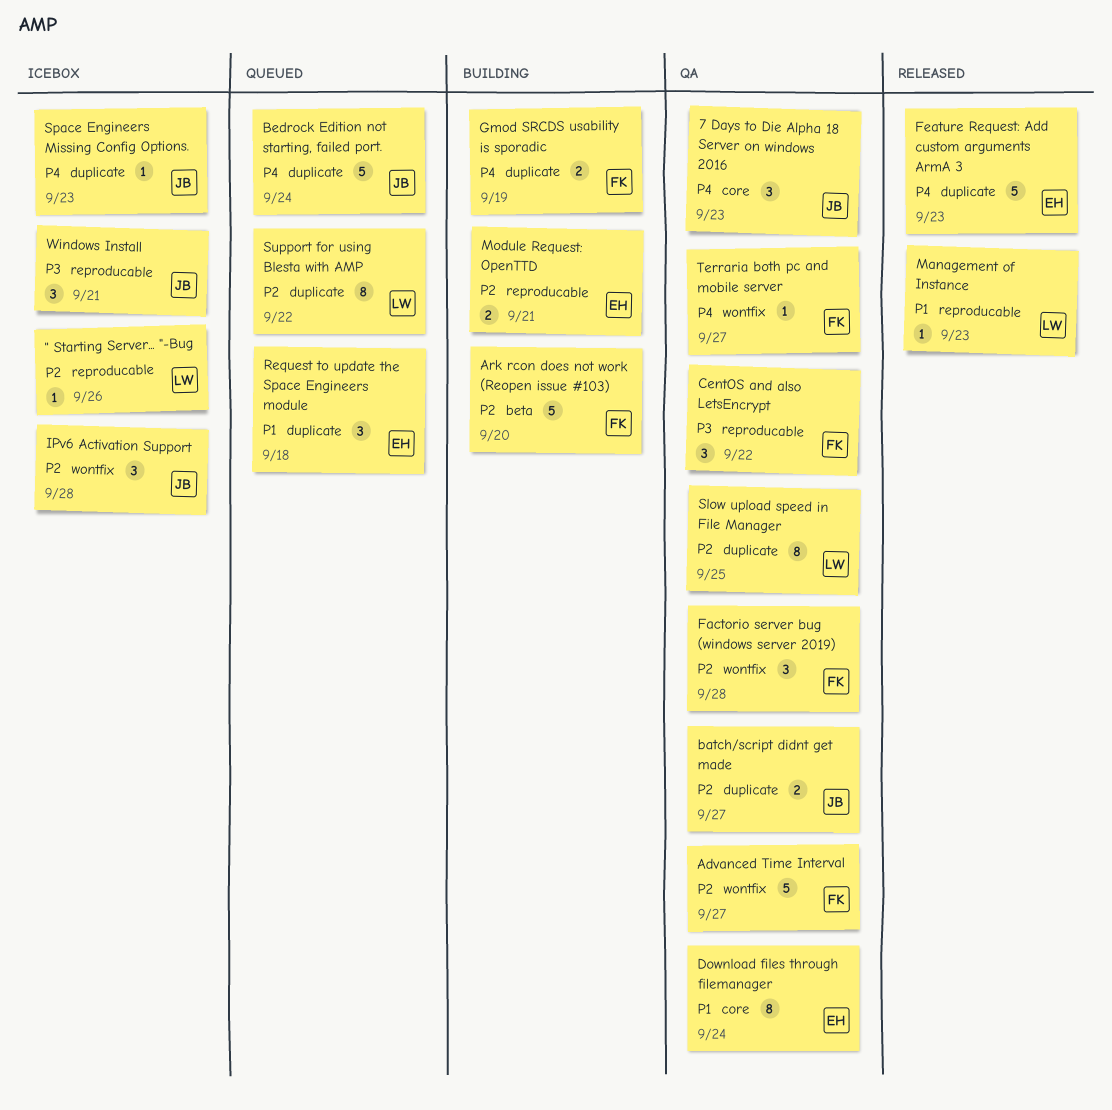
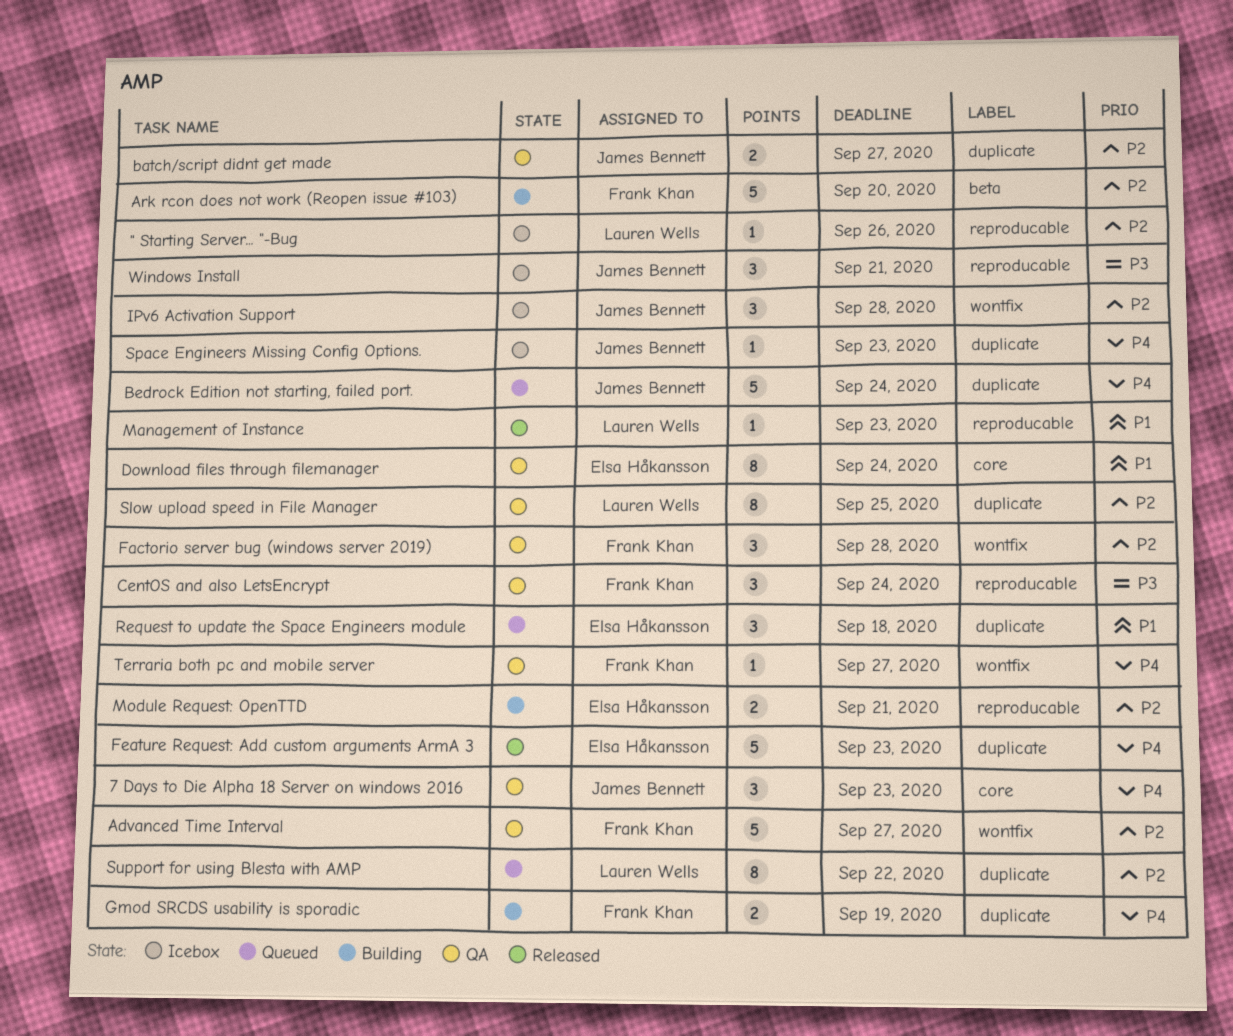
CentOS and also LetsEncrypt, due: Sep 22 -> Sep 24

